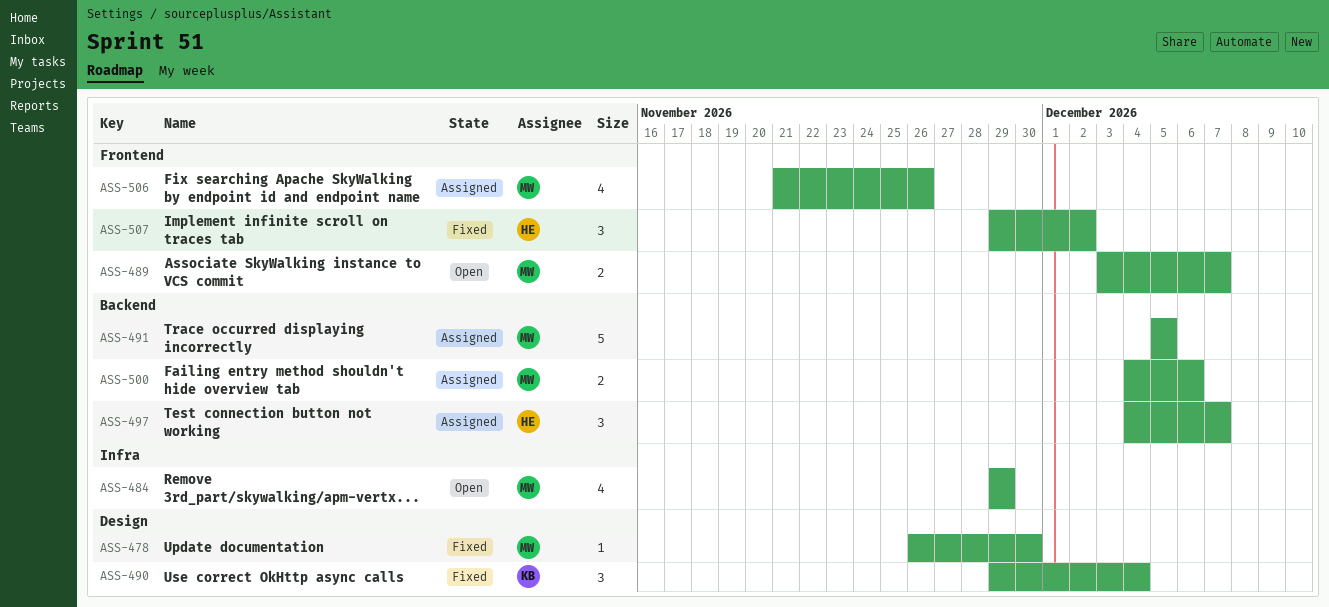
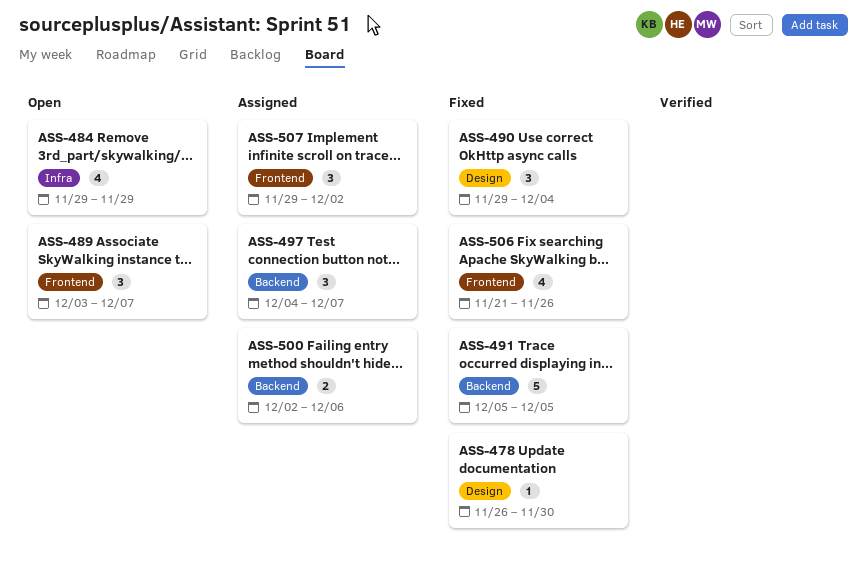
ASS-489, estimate: 2 -> 3
ASS-491, status: Assigned -> Fixed
ASS-500, start: Dec 4 -> Dec 2
ASS-506, status: Assigned -> Fixed
ASS-507, status: Fixed -> Assigned

